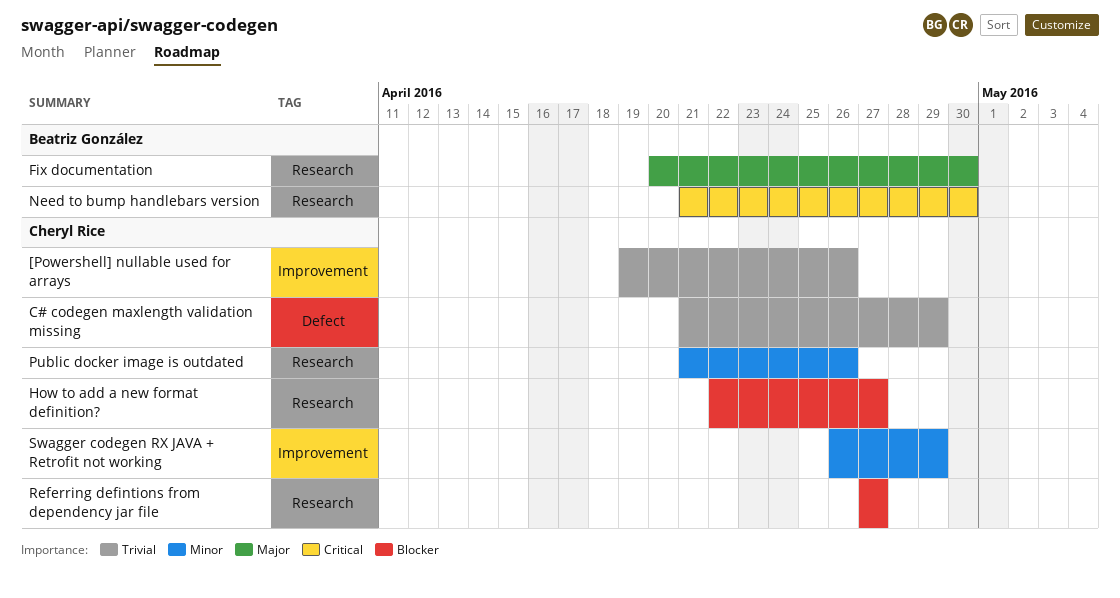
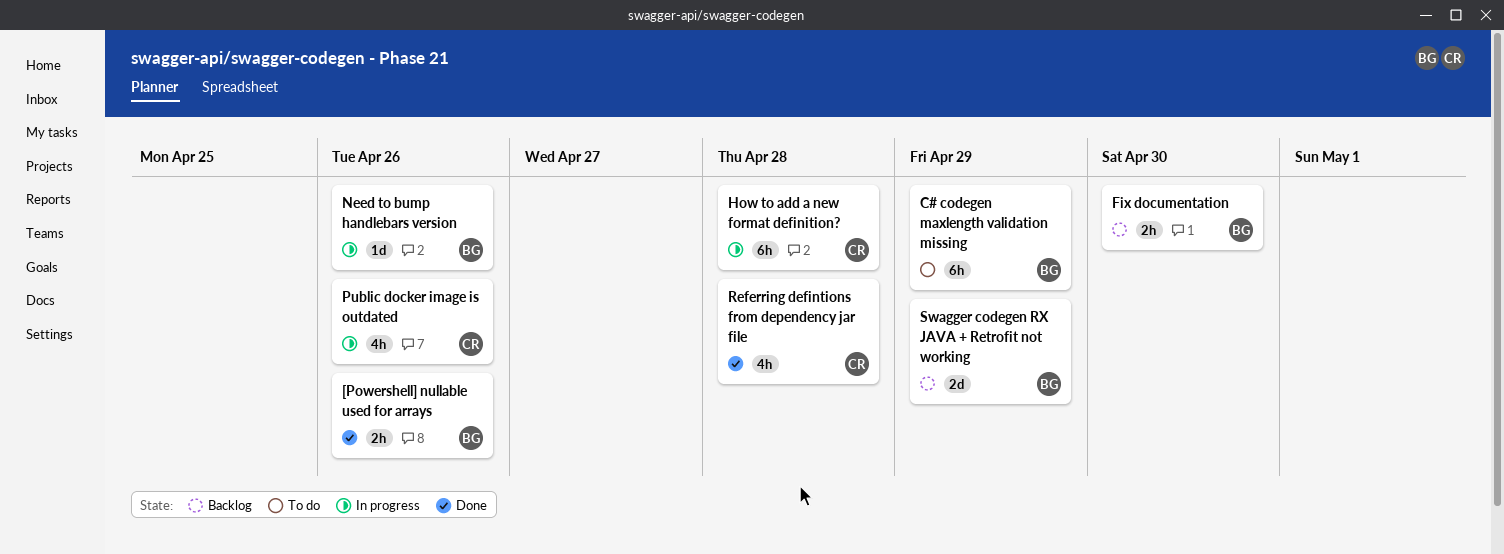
[Powershell] nullable used for arrays, owner: Cheryl Rice -> Beatriz González
C# codegen maxlength validation missing, owner: Cheryl Rice -> Beatriz González
How to add a new format definition?, due: Apr 27 -> Apr 28
Need to bump handlebars version, due: Apr 30 -> Apr 26
Referring defintions from dependency jar file, due: Apr 27 -> Apr 28
Swagger codegen RX JAVA + Retrofit not working, owner: Cheryl Rice -> Beatriz González

